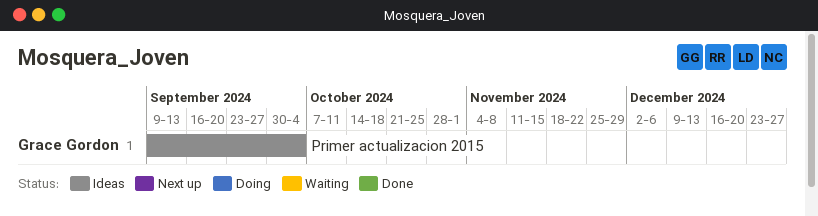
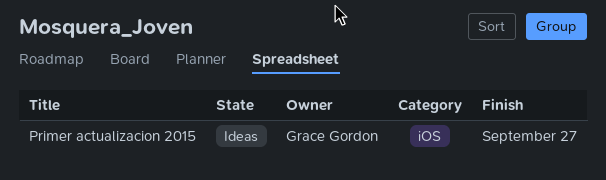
Primer actualizacion 2015, due: Oct 4 -> Sep 27

